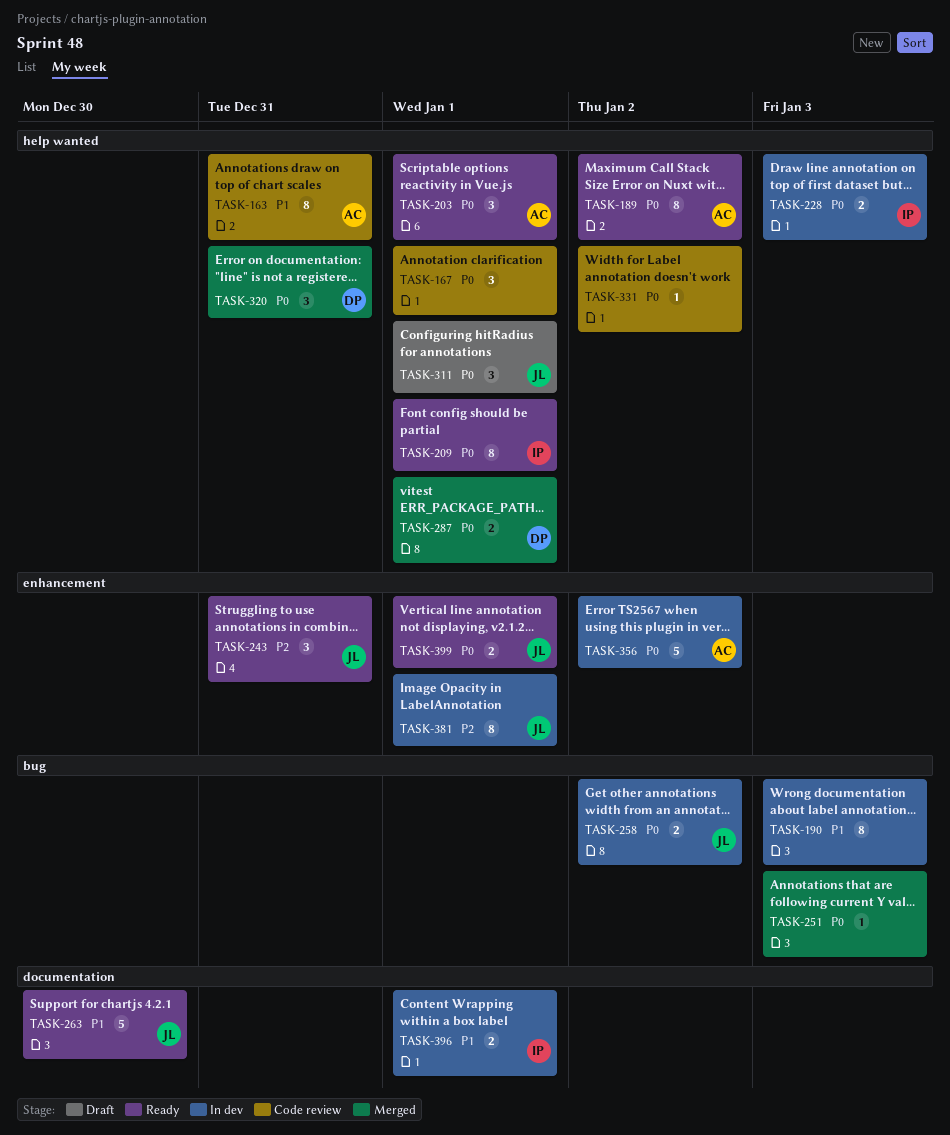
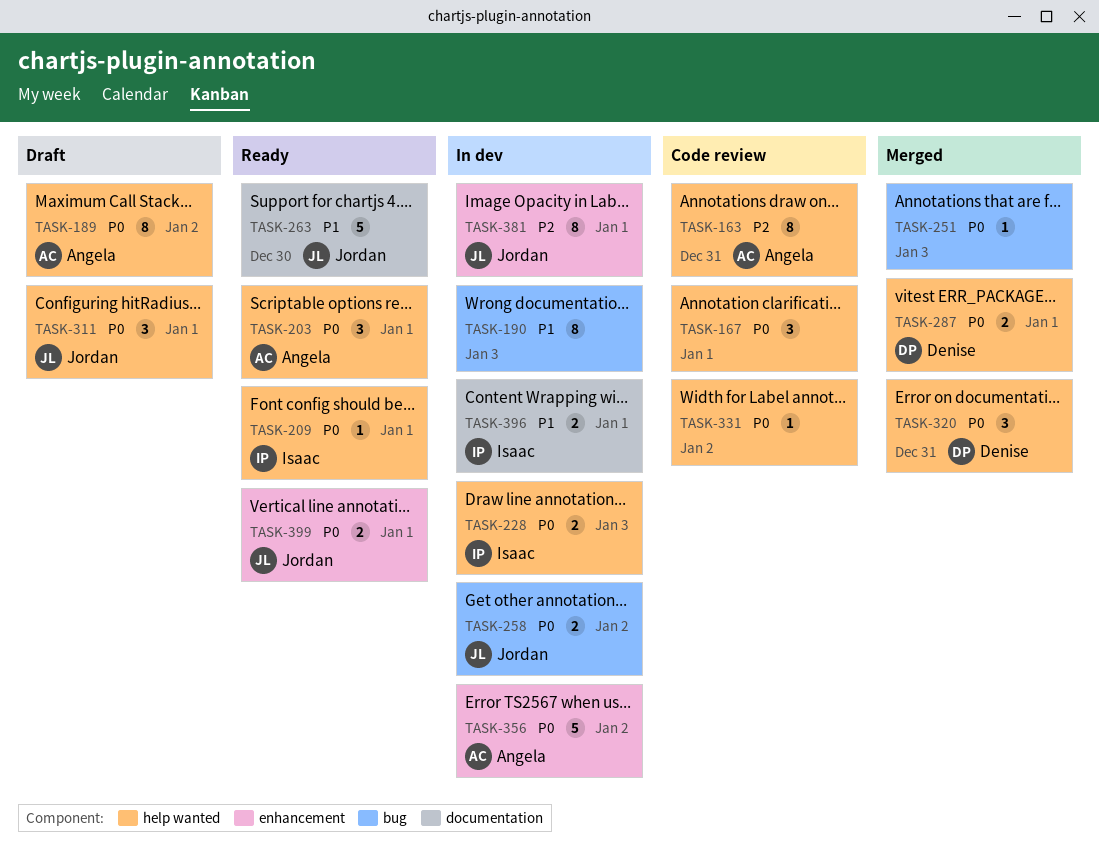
TASK-163, priority: P1 -> P2
TASK-189, status: Ready -> Draft
TASK-209, estimate: 8 -> 1
TASK-243: present -> none

